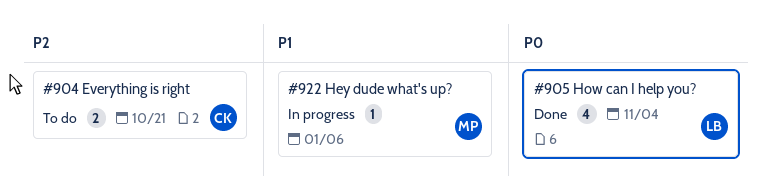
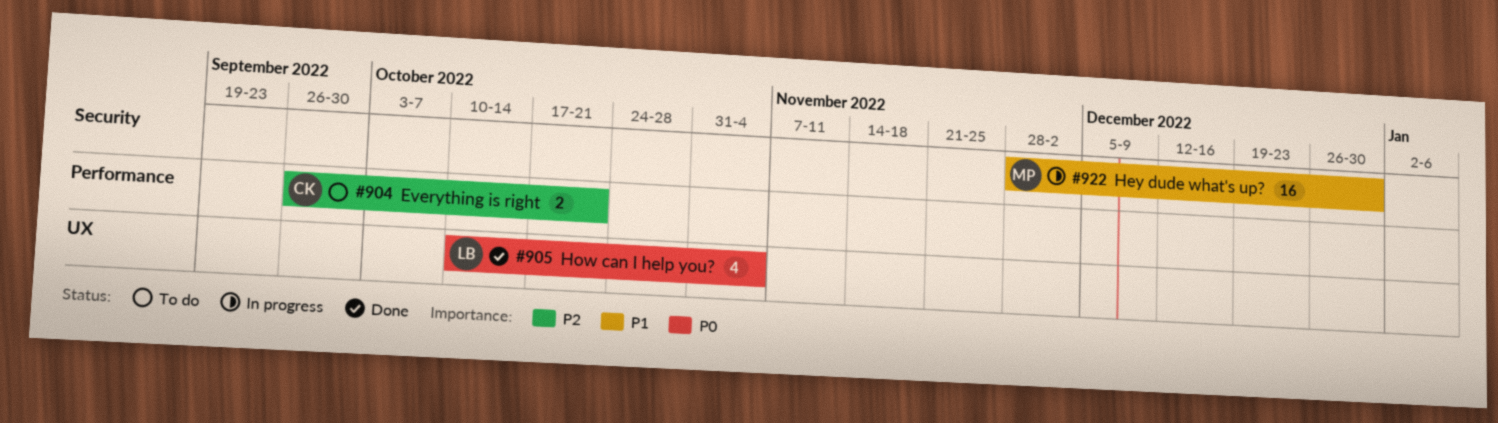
#922, estimate: 1 -> 16
#922, due: Jan 6 -> Dec 30

